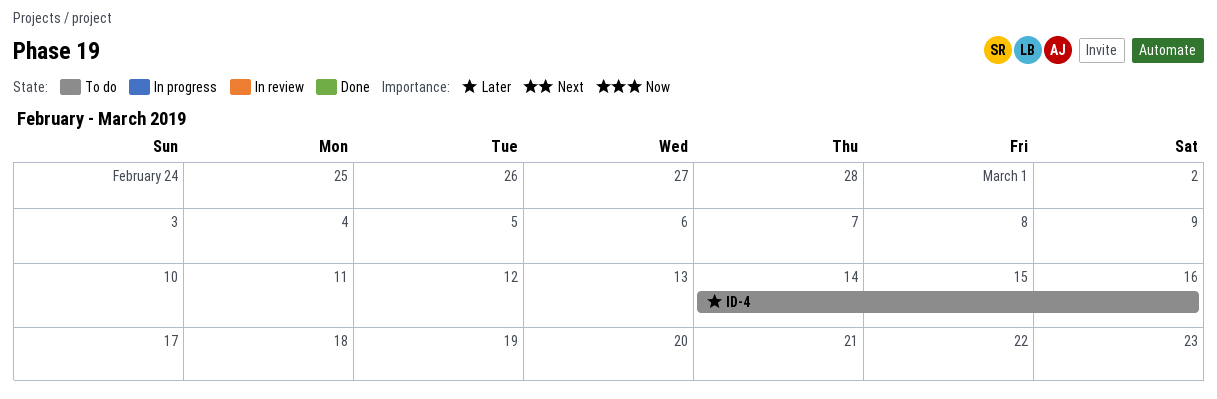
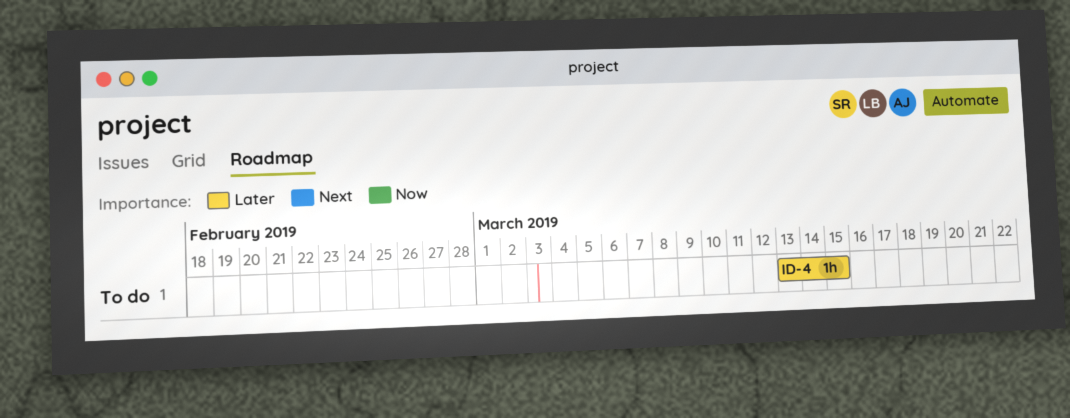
ID-4, start: Mar 14 -> Mar 13
ID-4, due: Mar 16 -> Mar 15

